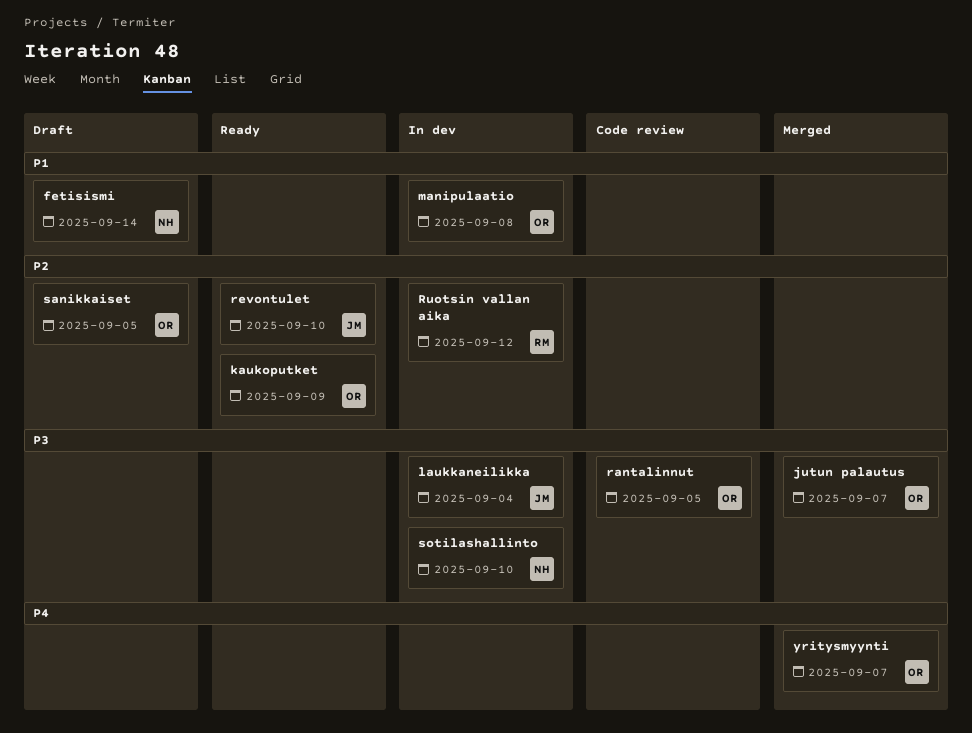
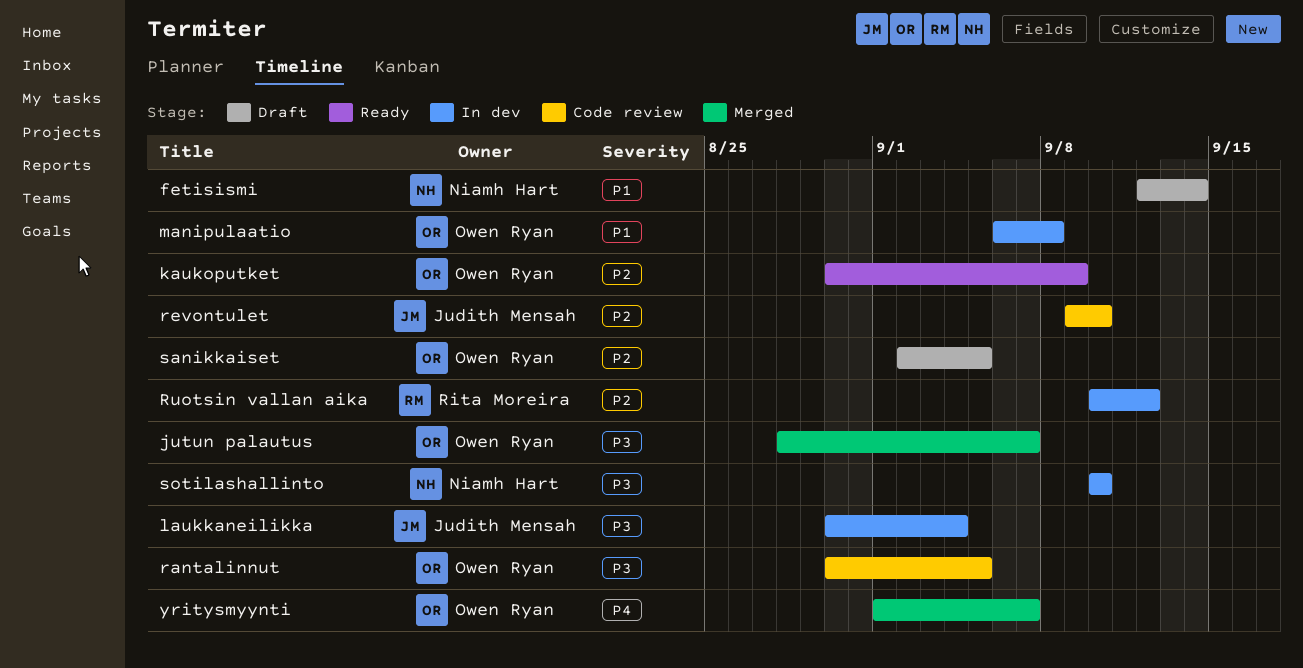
revontulet, status: Ready -> Code review

